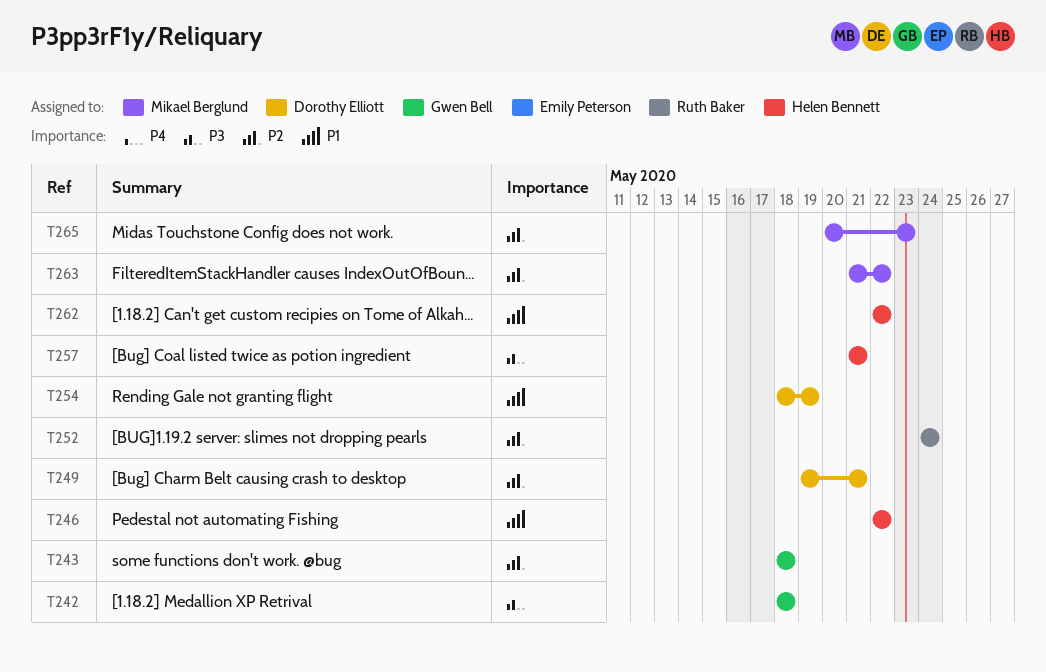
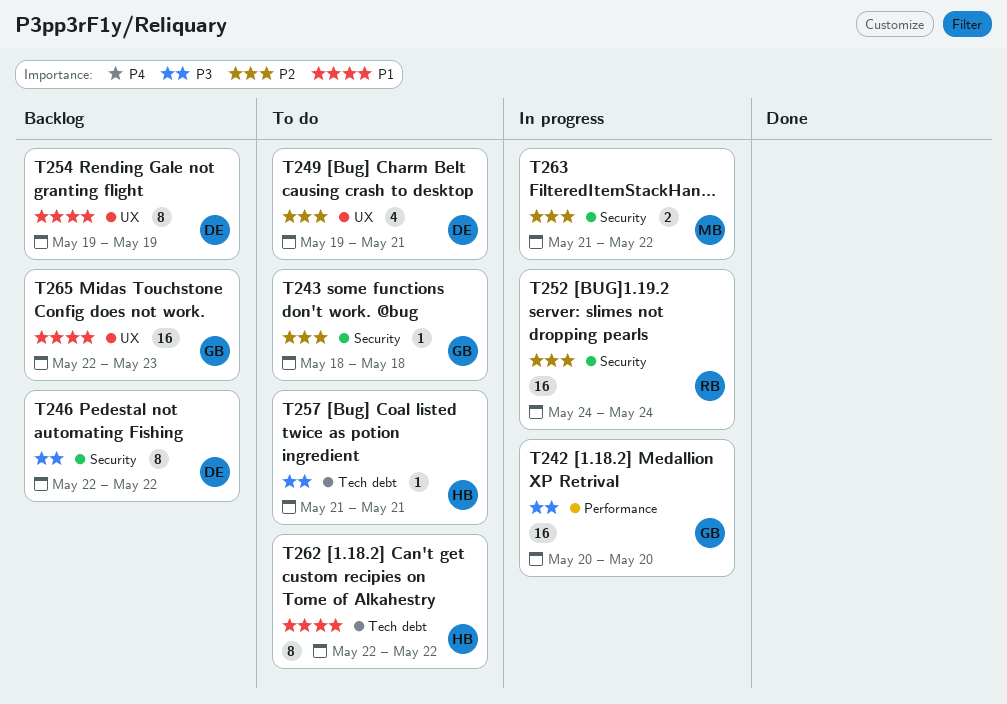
T242, start: May 18 -> May 20
T242, due: May 18 -> May 20
T246, owner: Helen Bennett -> Dorothy Elliott
T246, priority: P1 -> P3
T254, start: May 18 -> May 19
T265, owner: Mikael Berglund -> Gwen Bell
T265, priority: P2 -> P1
T265, start: May 20 -> May 22

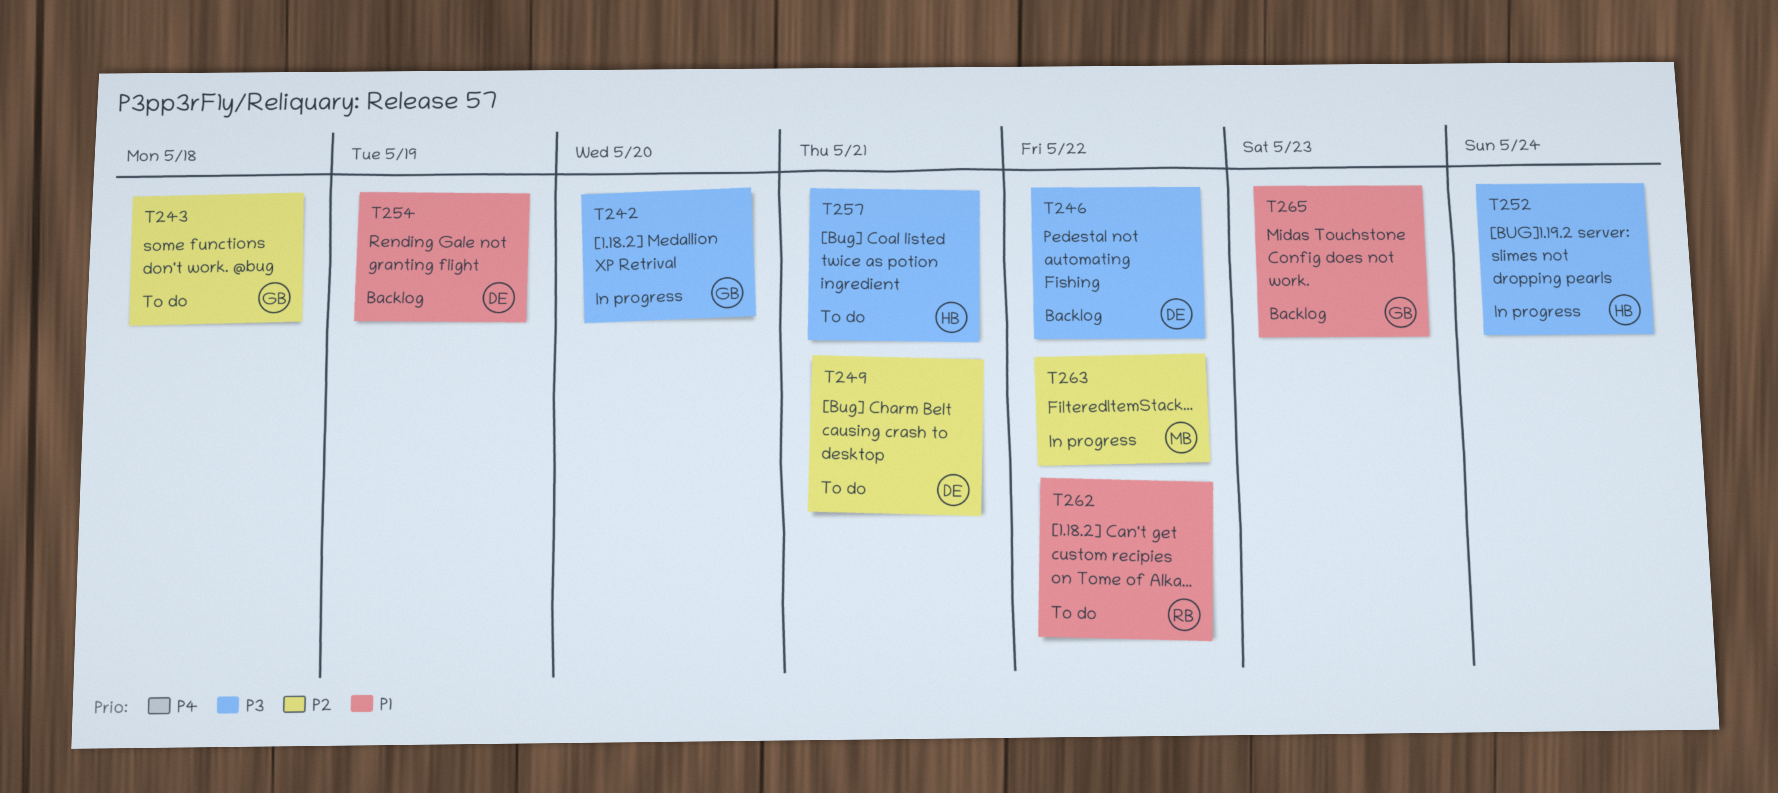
T252, owner: RB -> HB
T252, priority: P2 -> P3
T262, owner: HB -> RB

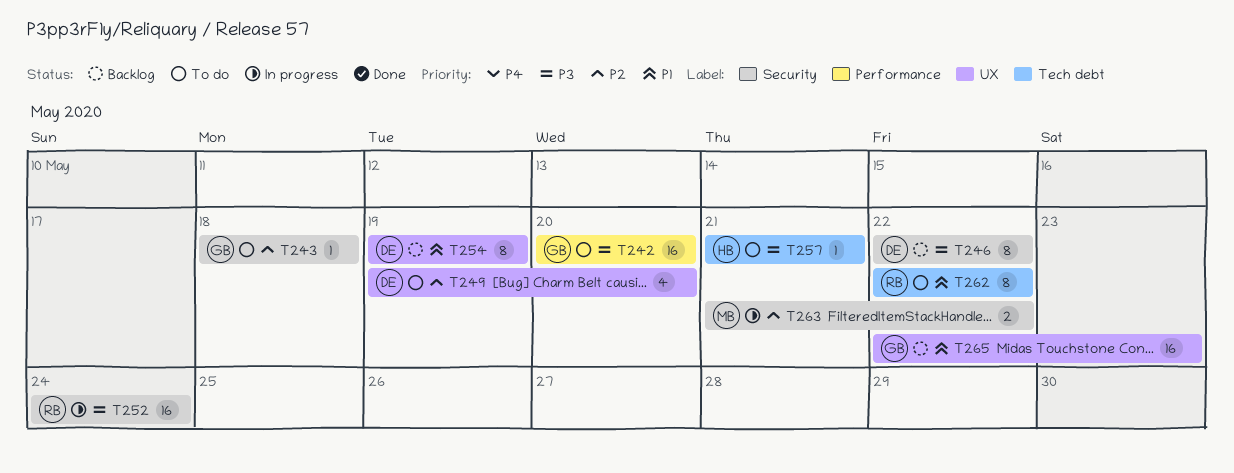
T242, status: In progress -> To do
T249, due: May 21 -> May 20
T252, owner: HB -> RB

